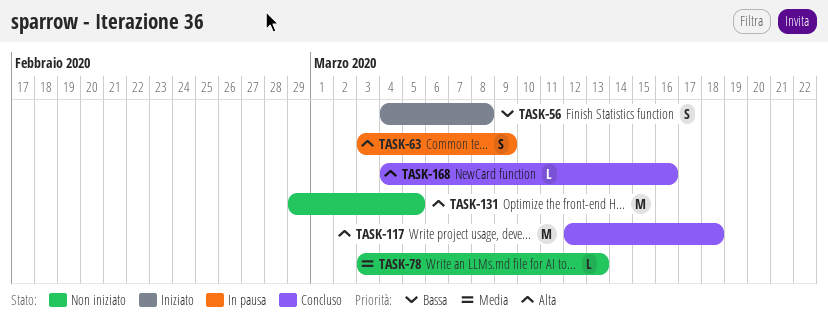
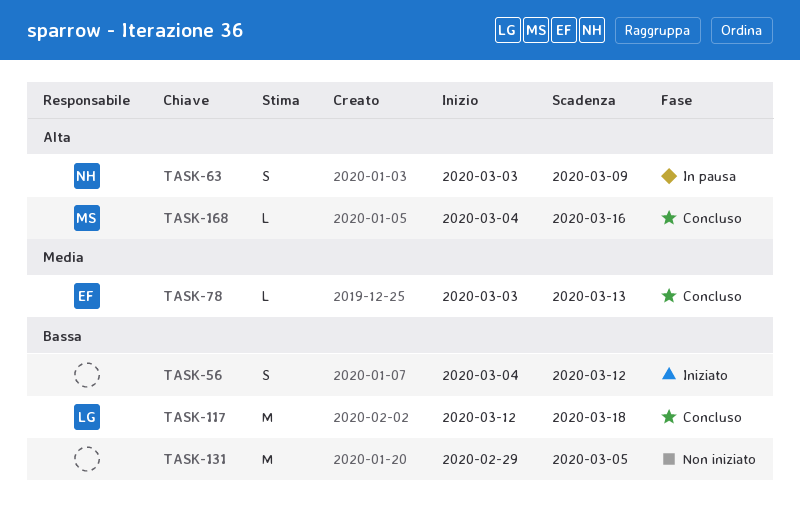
TASK-56, due: Mar 8 -> Mar 12
TASK-78, status: Non iniziato -> Concluso
TASK-117, priority: Alta -> Bassa
TASK-131, priority: Alta -> Bassa

